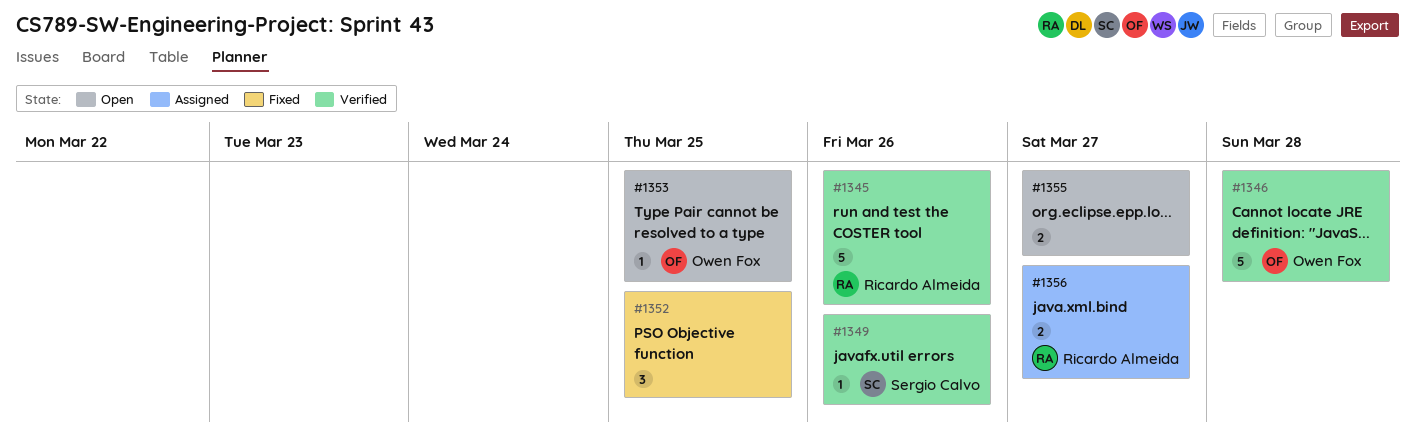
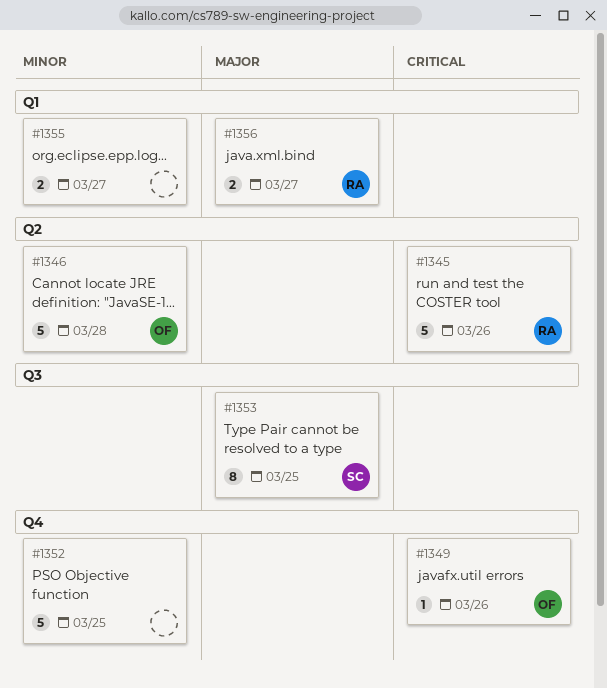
#1349, owner: Sergio Calvo -> Owen Fox
#1352, estimate: 3 -> 5
#1353, owner: Owen Fox -> Sergio Calvo
#1353, estimate: 1 -> 8

